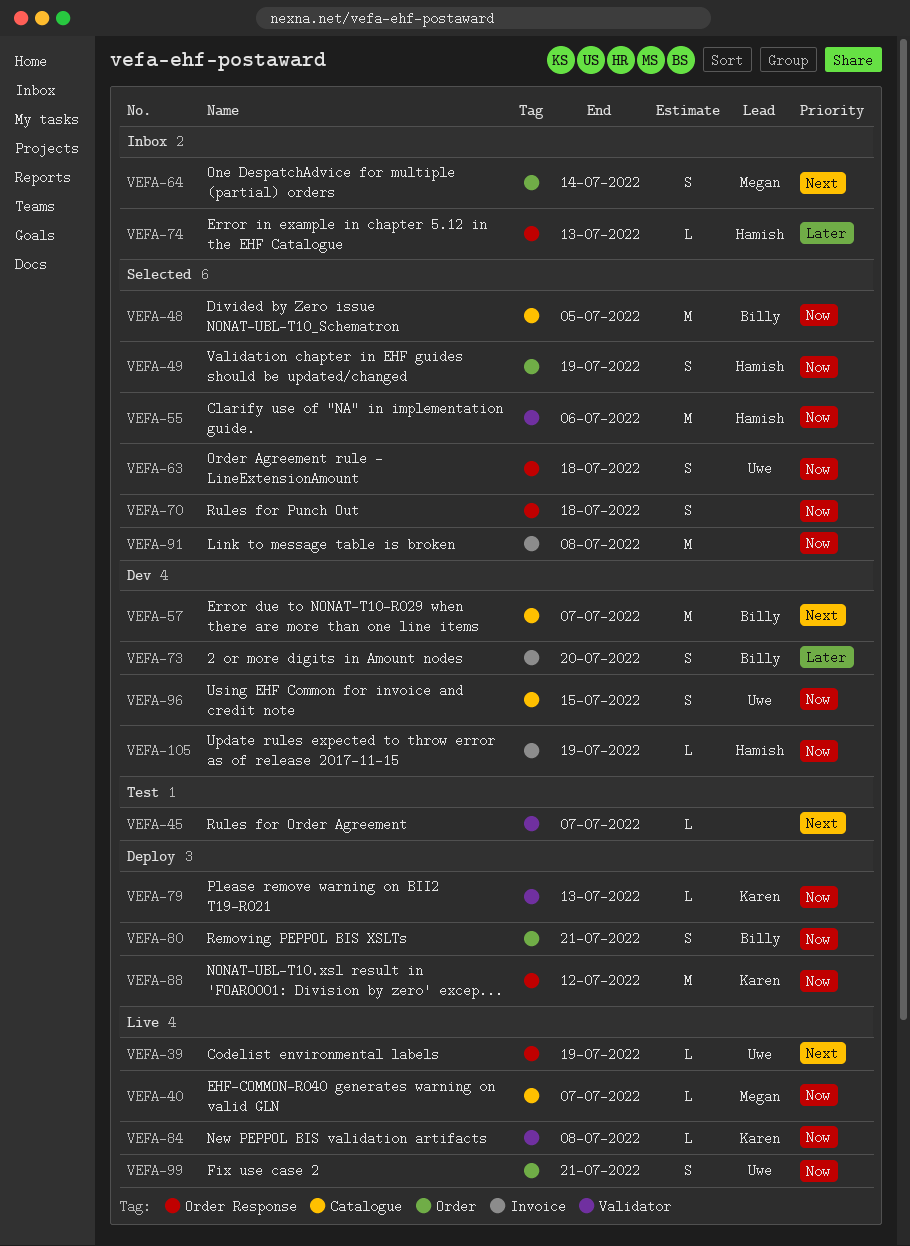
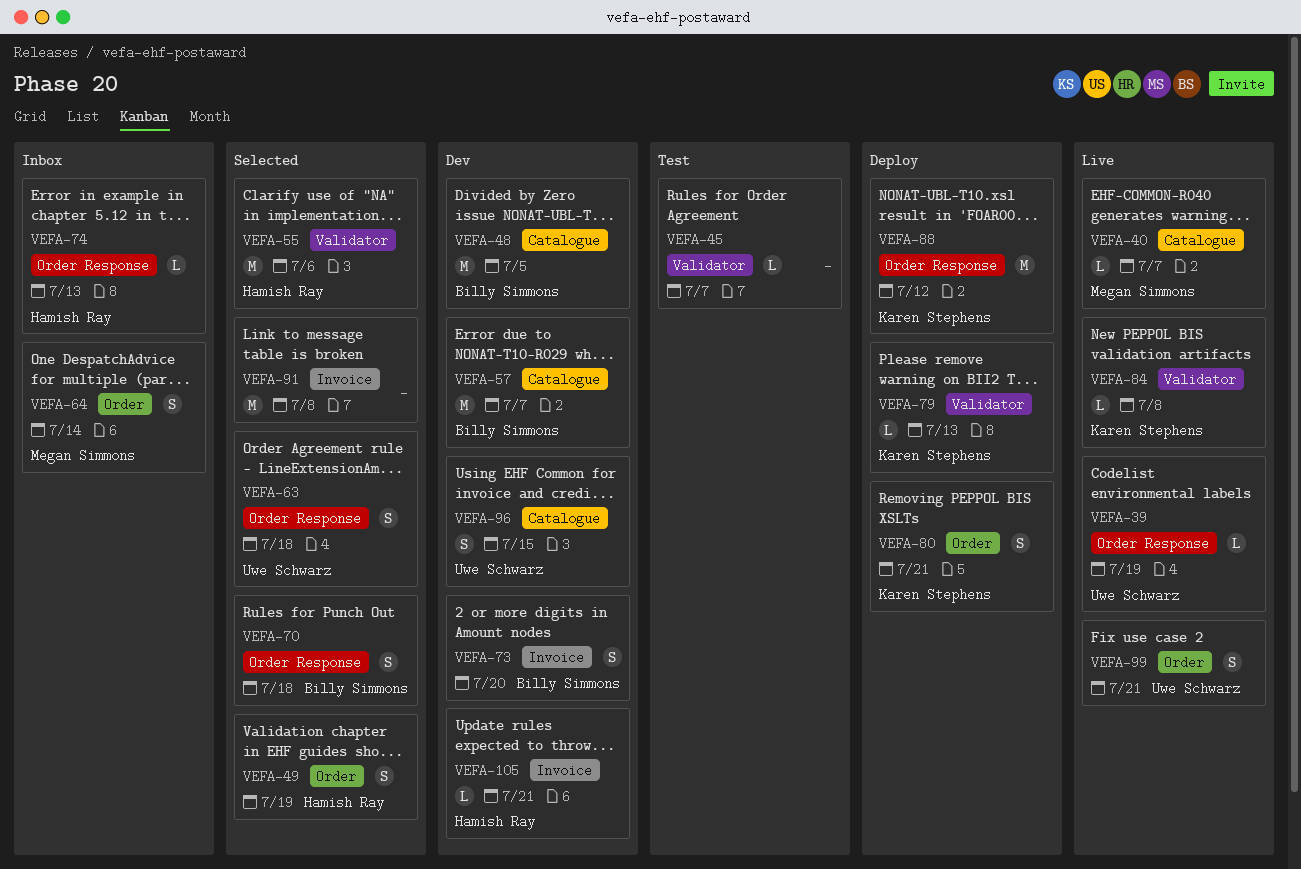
VEFA-48, status: Selected -> Dev
VEFA-70, owner: none -> Billy Simmons
VEFA-80, owner: Billy Simmons -> Karen Stephens
VEFA-105, due: Jul 19 -> Jul 21

